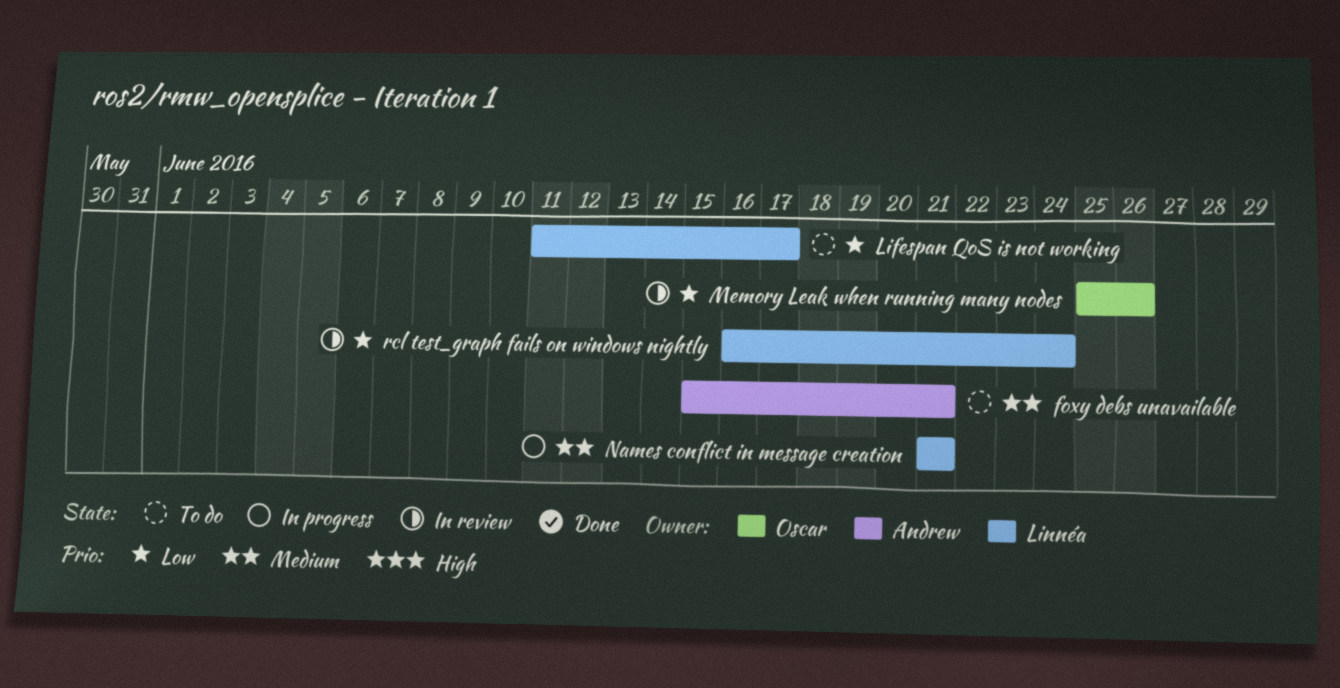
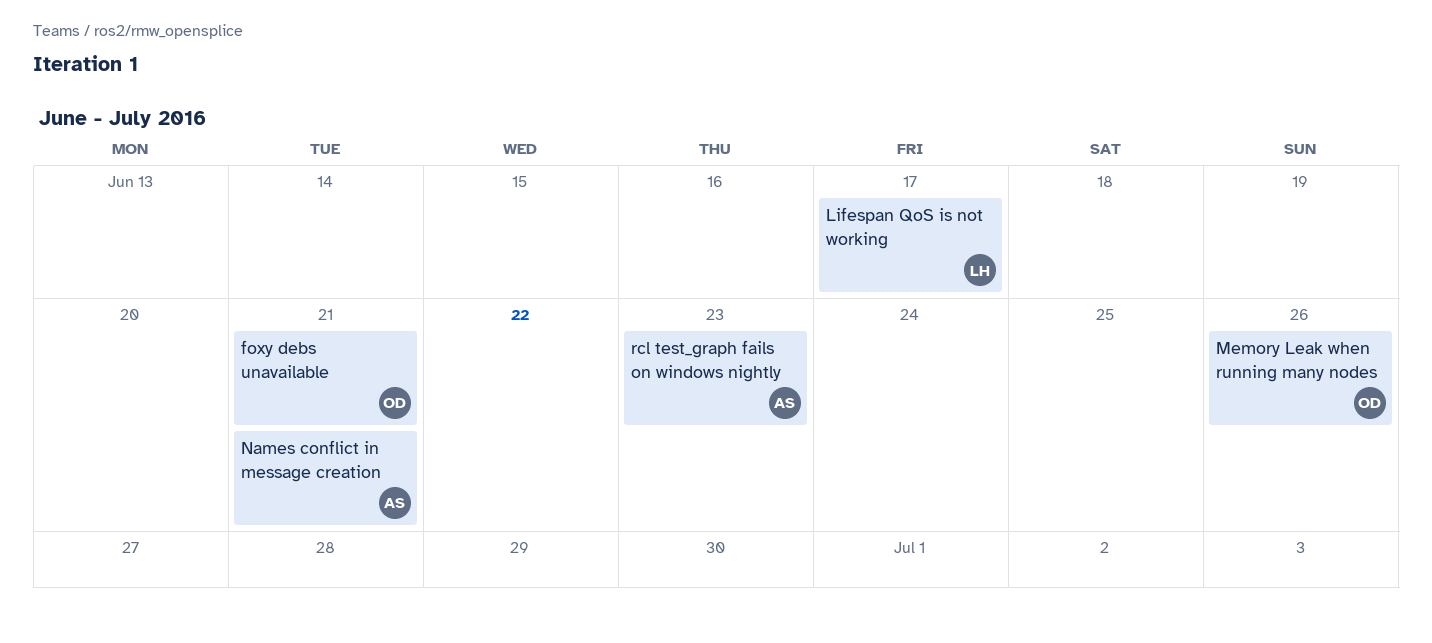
foxy debs unavailable, owner: Andrew -> Oscar
Names conflict in message creation, owner: Linnéa -> Andrew
rcl test_graph fails on windows nightly, owner: Linnéa -> Andrew
rcl test_graph fails on windows nightly, due: Jun 24 -> Jun 23

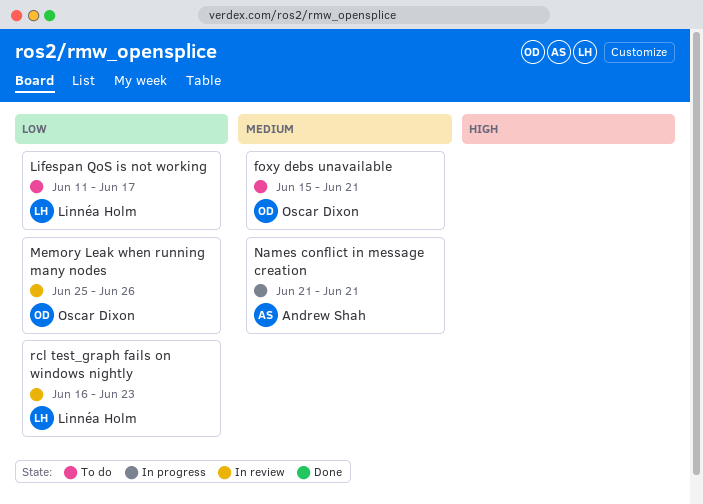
rcl test_graph fails on windows nightly, owner: Andrew Shah -> Linnéa Holm

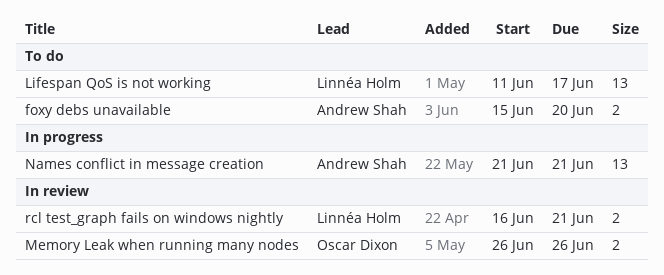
foxy debs unavailable, owner: Oscar Dixon -> Andrew Shah
foxy debs unavailable, due: Jun 21 -> Jun 20
Memory Leak when running many nodes, start: Jun 25 -> Jun 26
rcl test_graph fails on windows nightly, due: Jun 23 -> Jun 21

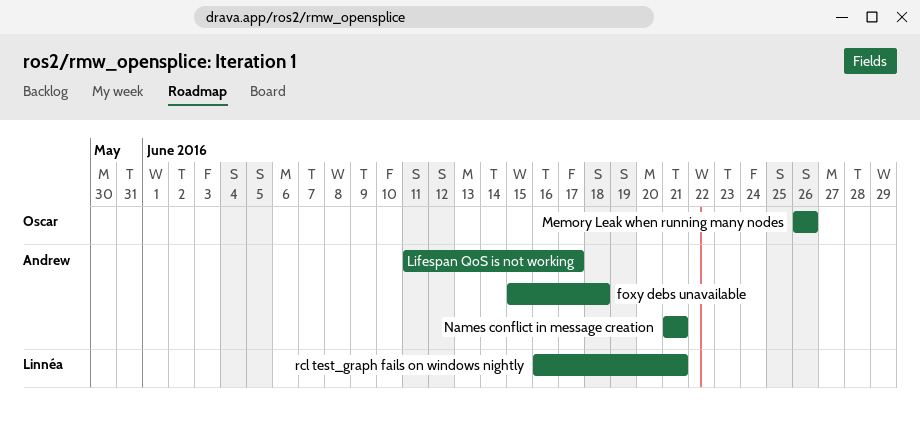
foxy debs unavailable, due: Jun 20 -> Jun 18
Lifespan QoS is not working, owner: Linnéa Holm -> Andrew Shah

